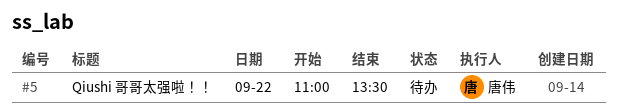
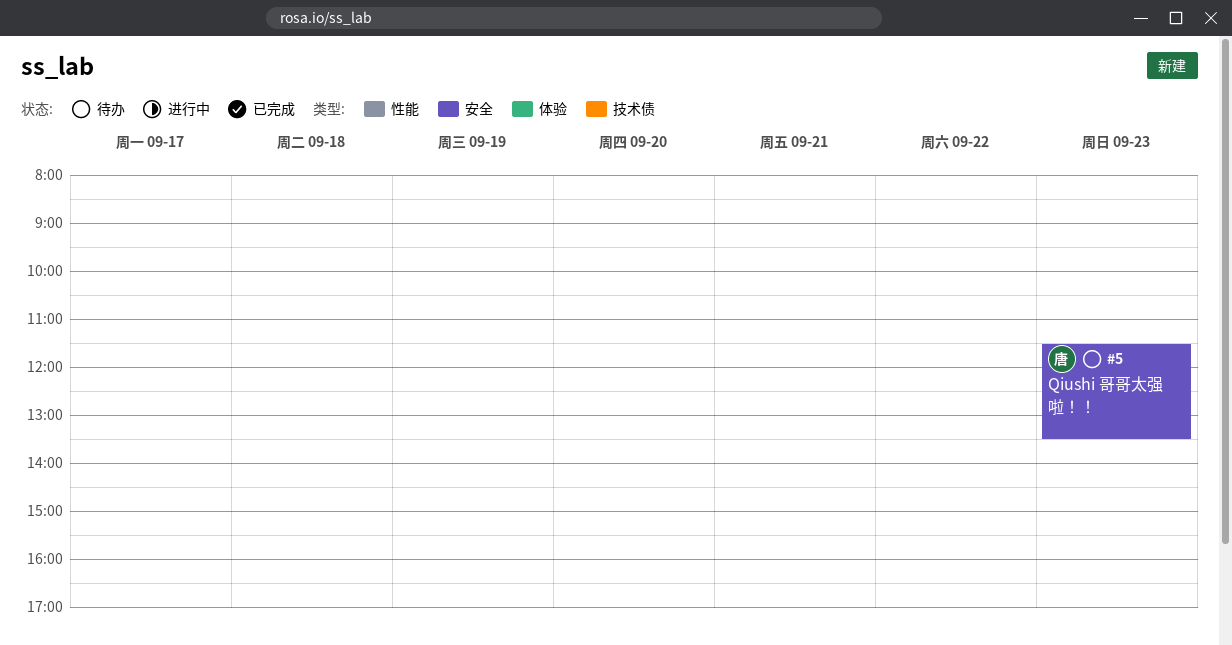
#5, day: Sep 22 -> Sep 23
#5, begins: 11:00 -> 11:30

